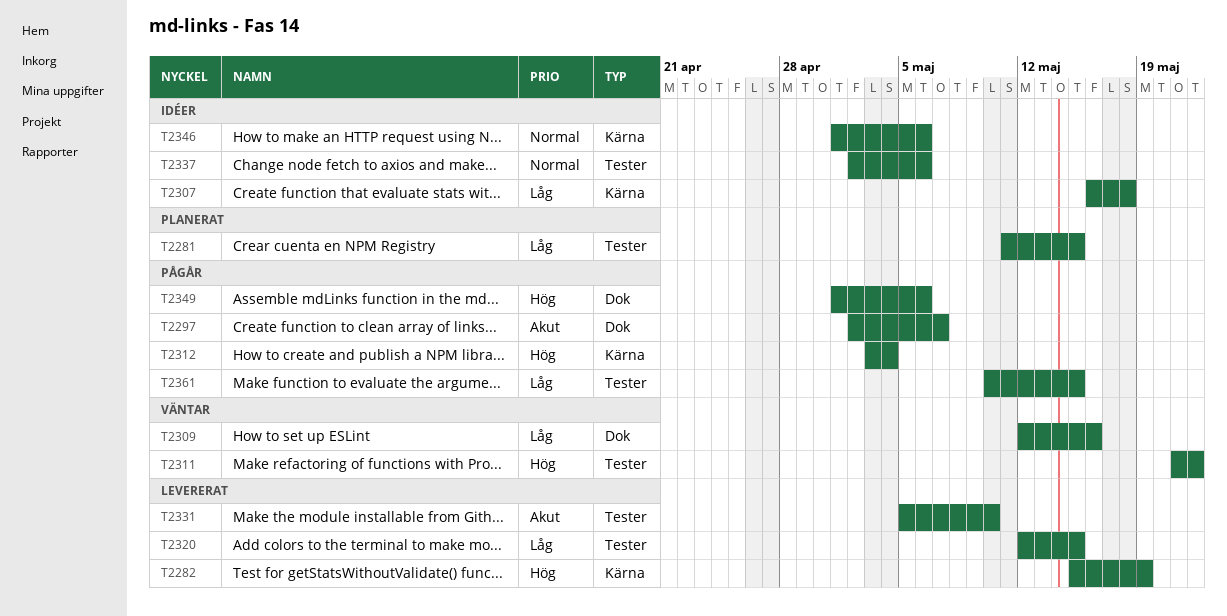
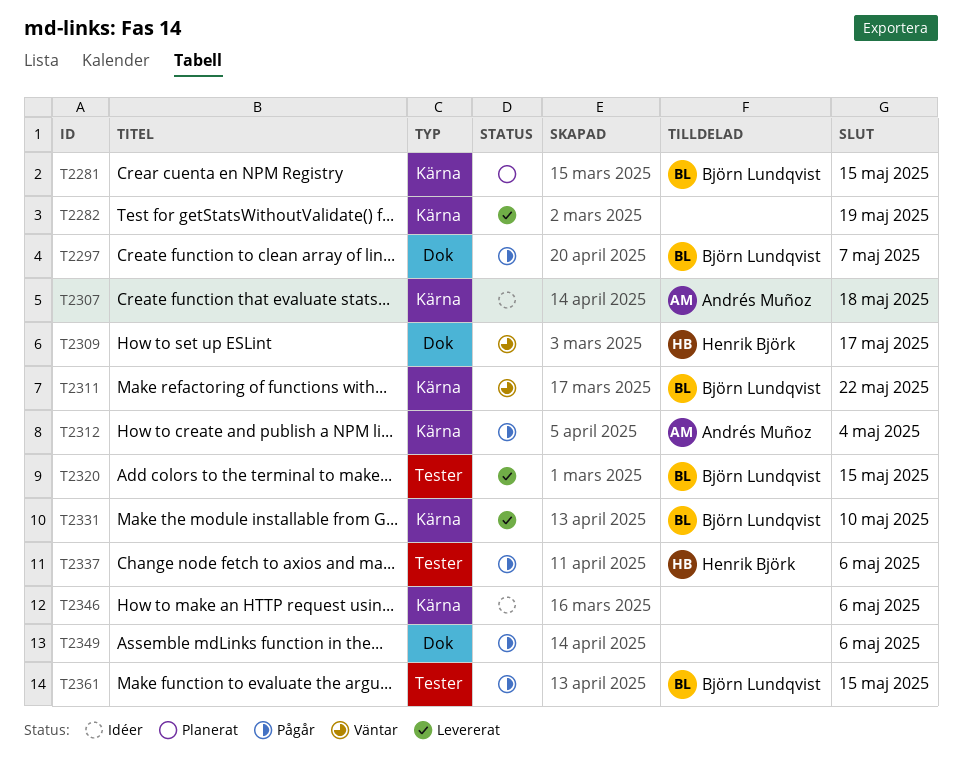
T2281, label: Tester -> Kärna
T2309, due: May 16 -> May 17
T2311, label: Tester -> Kärna
T2331, label: Tester -> Kärna
T2337, status: Idéer -> Pågår

